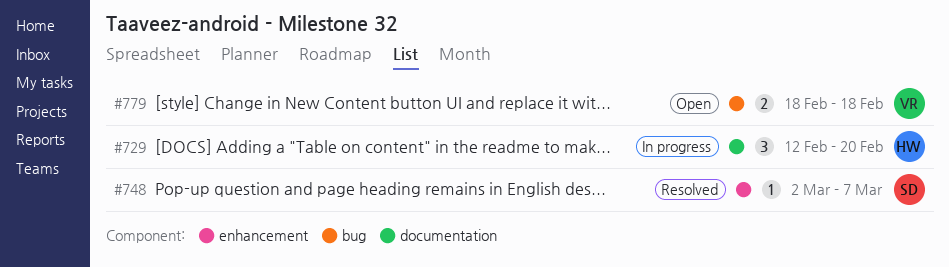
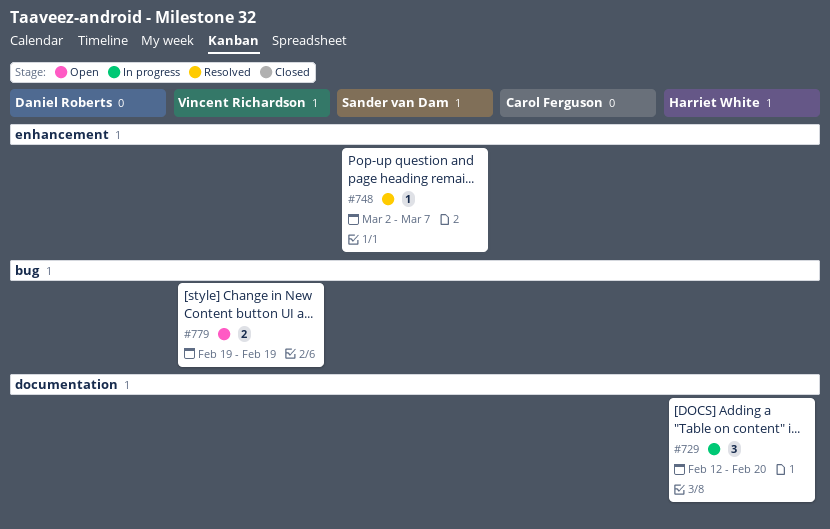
#779, start: Feb 18 -> Feb 19
#779, due: Feb 18 -> Feb 19

